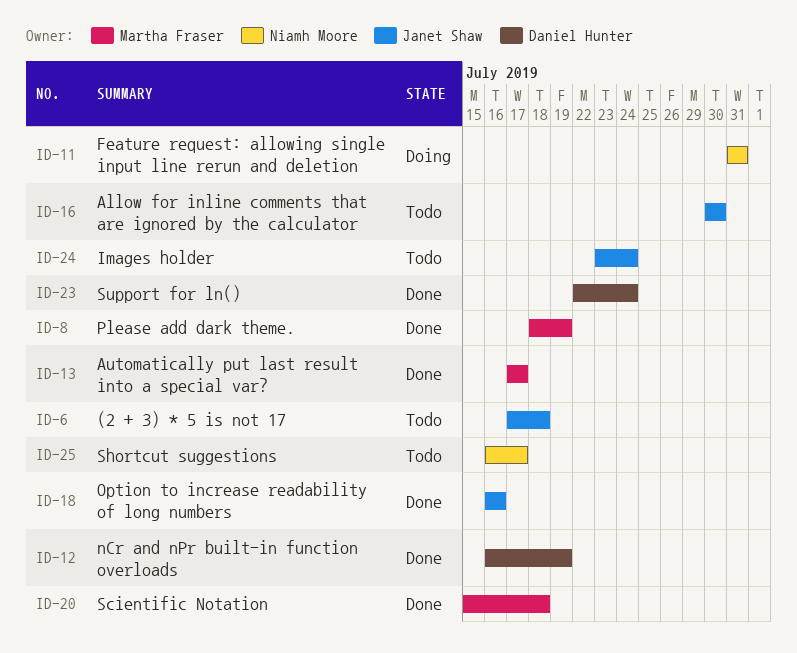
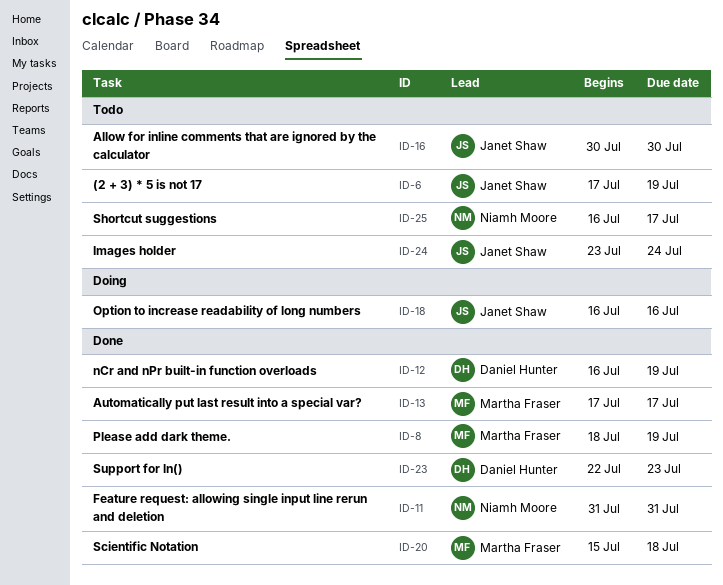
ID-6, due: Jul 18 -> Jul 19
ID-11, status: Doing -> Done
ID-18, status: Done -> Doing
ID-23, due: Jul 24 -> Jul 23

